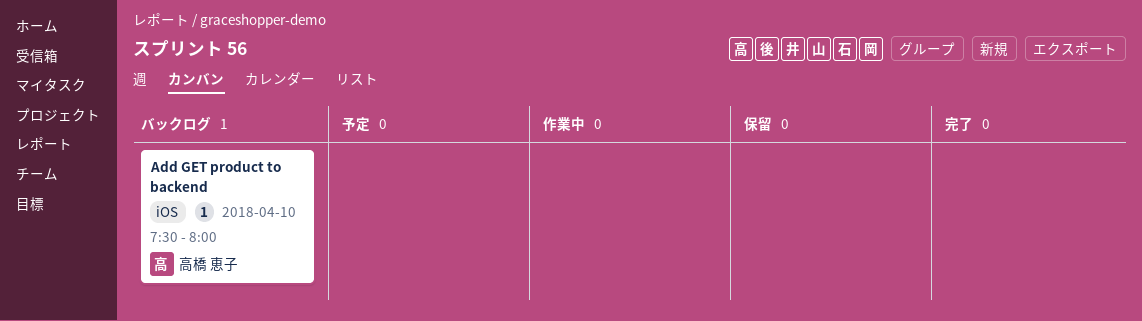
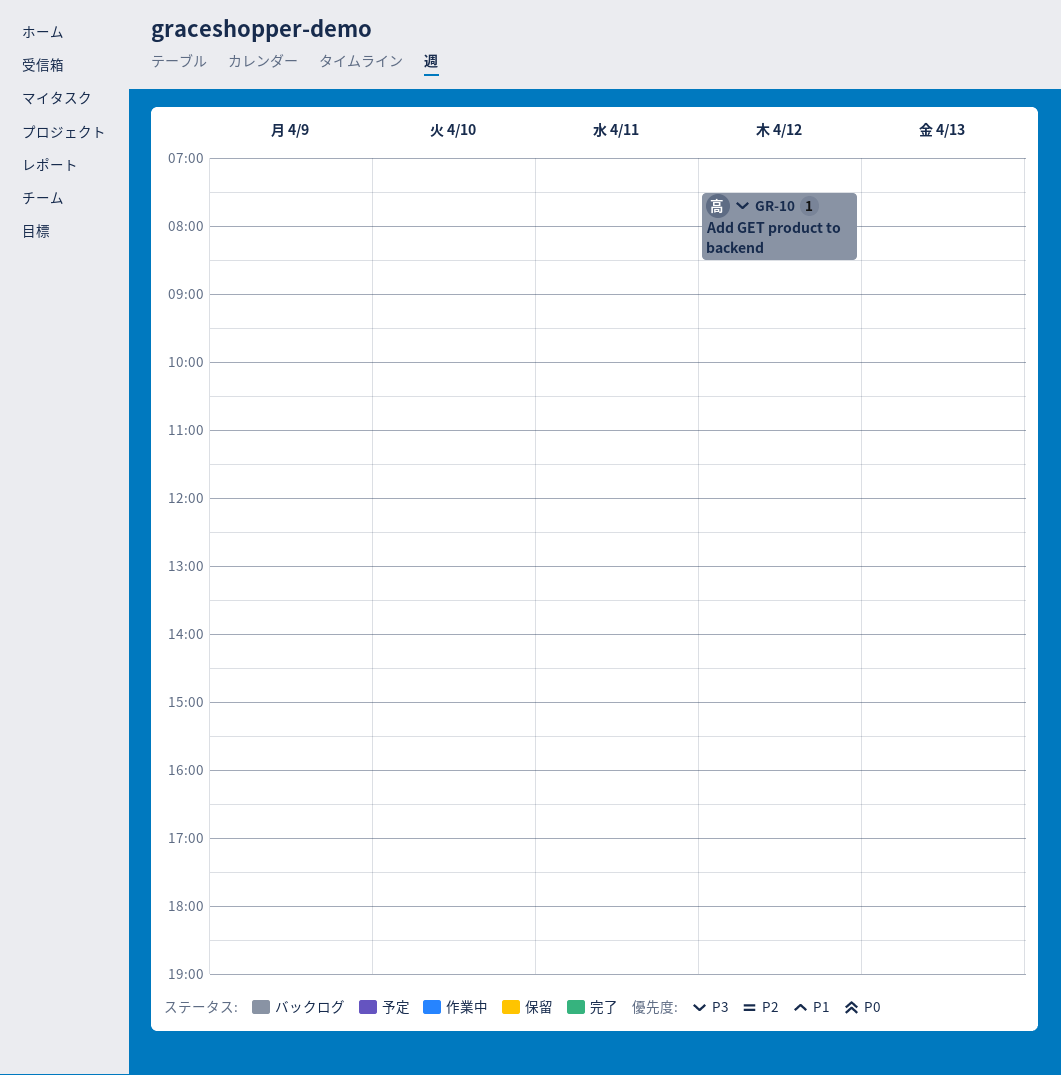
Add GET product to backend, day: Apr 10 -> Apr 12
Add GET product to backend, ends: 08:00 -> 08:30

